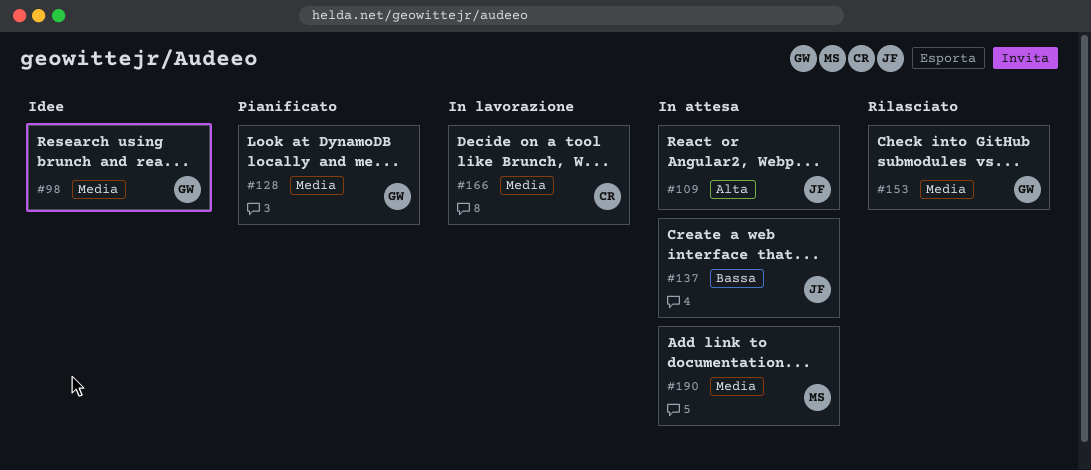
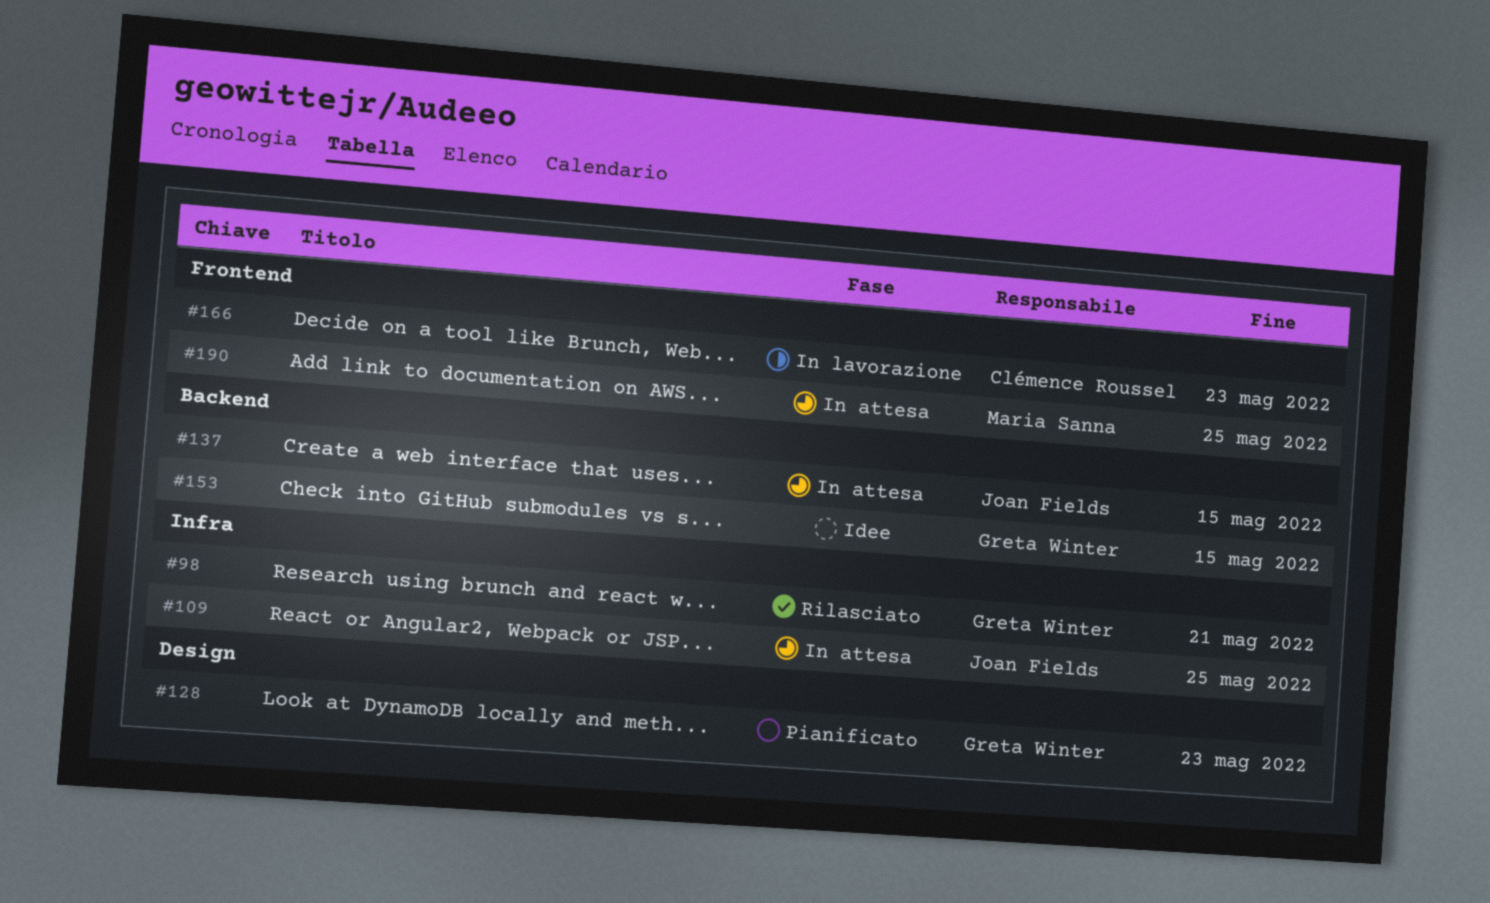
#98, status: Idee -> Rilasciato
#153, status: Rilasciato -> Idee

